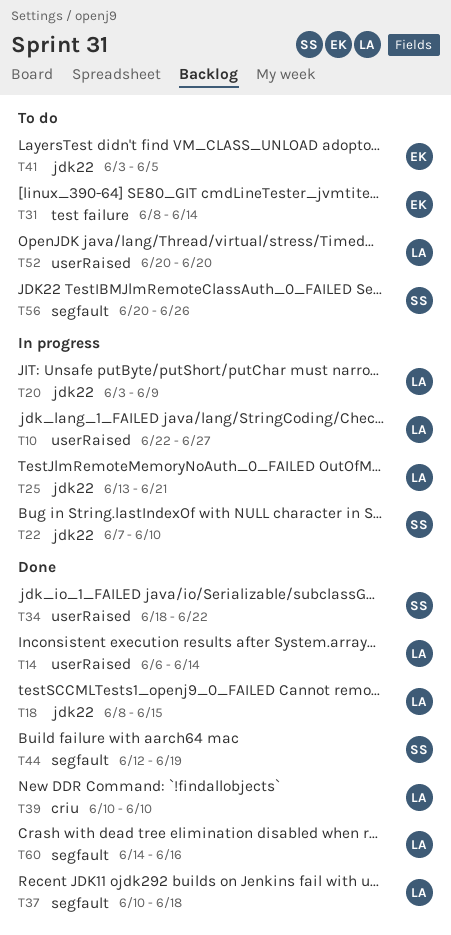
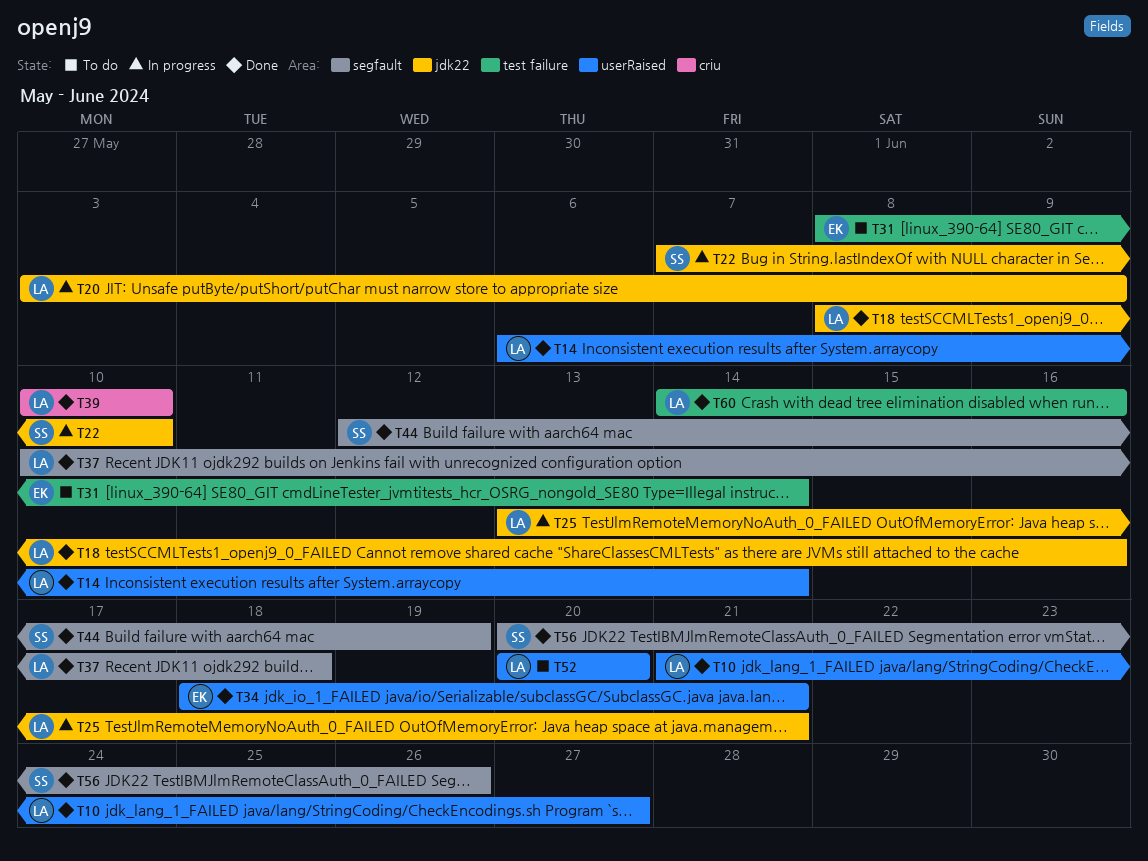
T10, status: In progress -> Done
T10, start: Jun 22 -> Jun 21
T18, due: Jun 15 -> Jun 16
T34, owner: SS -> EK
T34, due: Jun 22 -> Jun 21
T41: present -> none
T56, status: To do -> Done
T60, label: segfault -> test failure

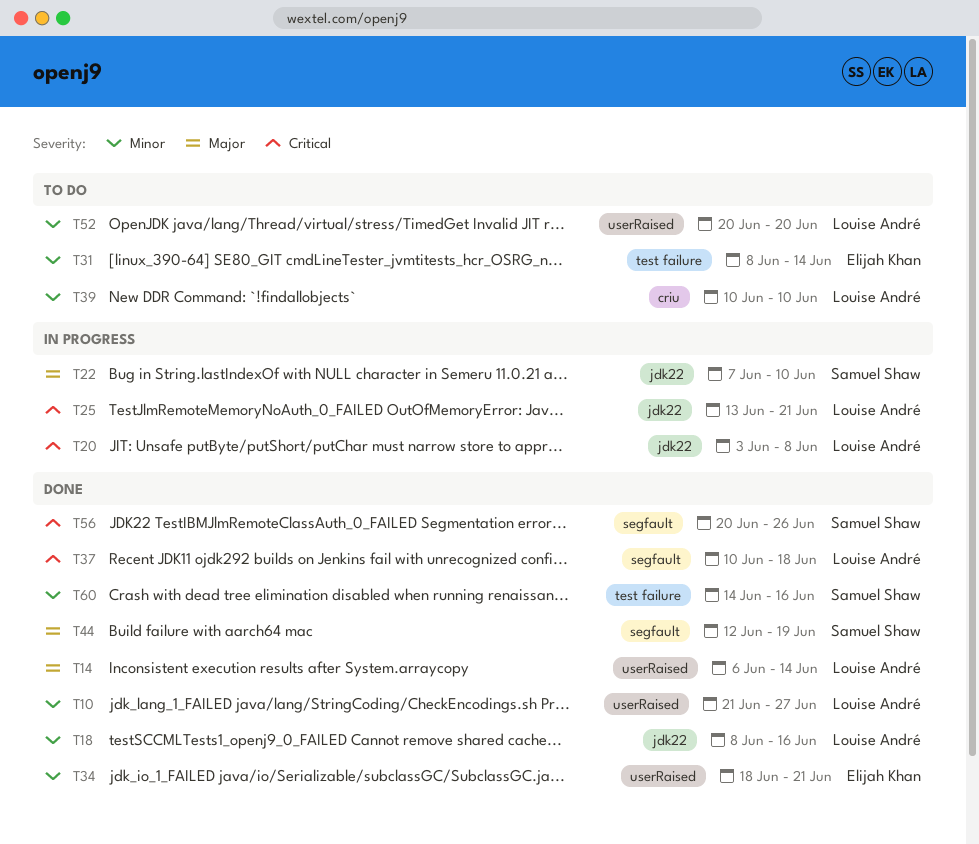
T20, due: Jun 9 -> Jun 8
T39, status: Done -> To do
T60, owner: Louise André -> Samuel Shaw

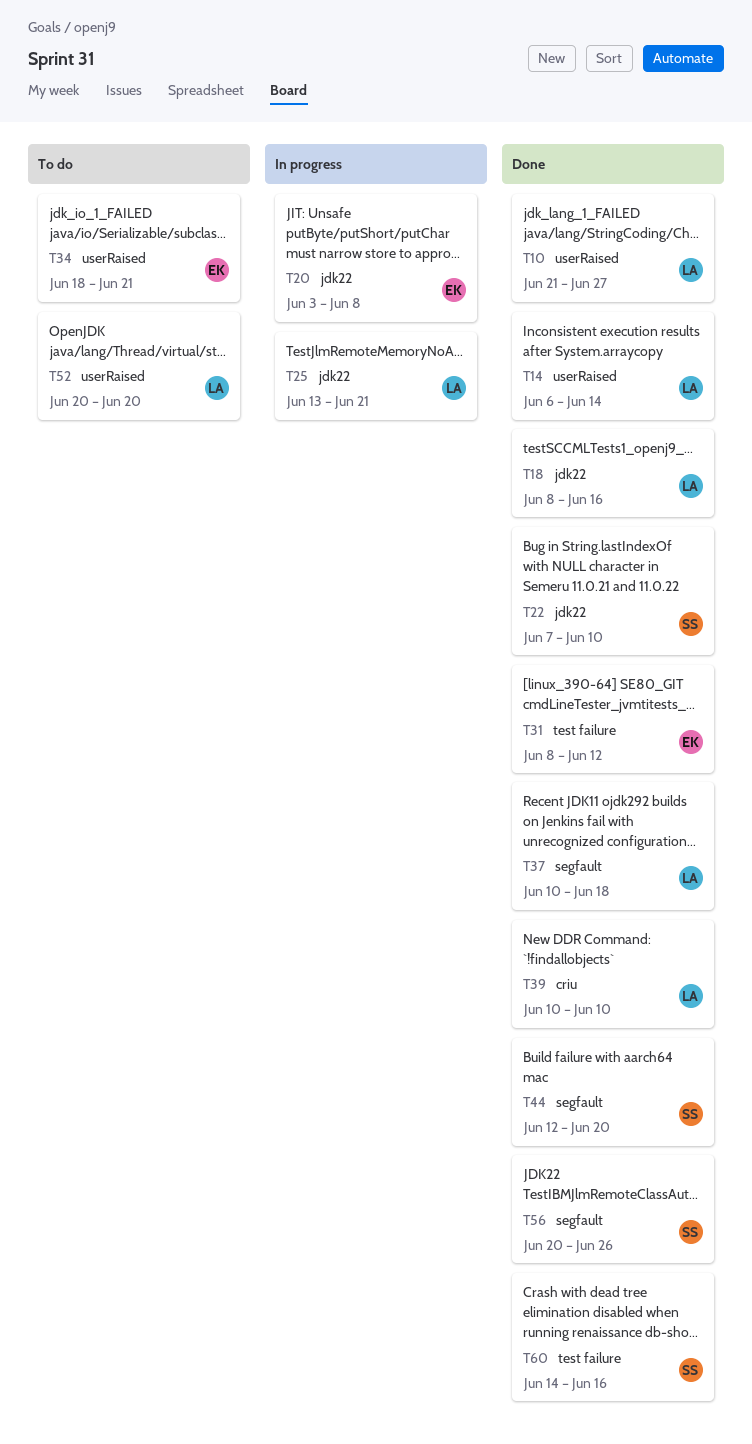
T20, owner: Louise André -> Elijah Khan
T22, status: In progress -> Done
T31, status: To do -> Done
T31, due: Jun 14 -> Jun 12
T34, status: Done -> To do
T39, status: To do -> Done
T44, due: Jun 19 -> Jun 20

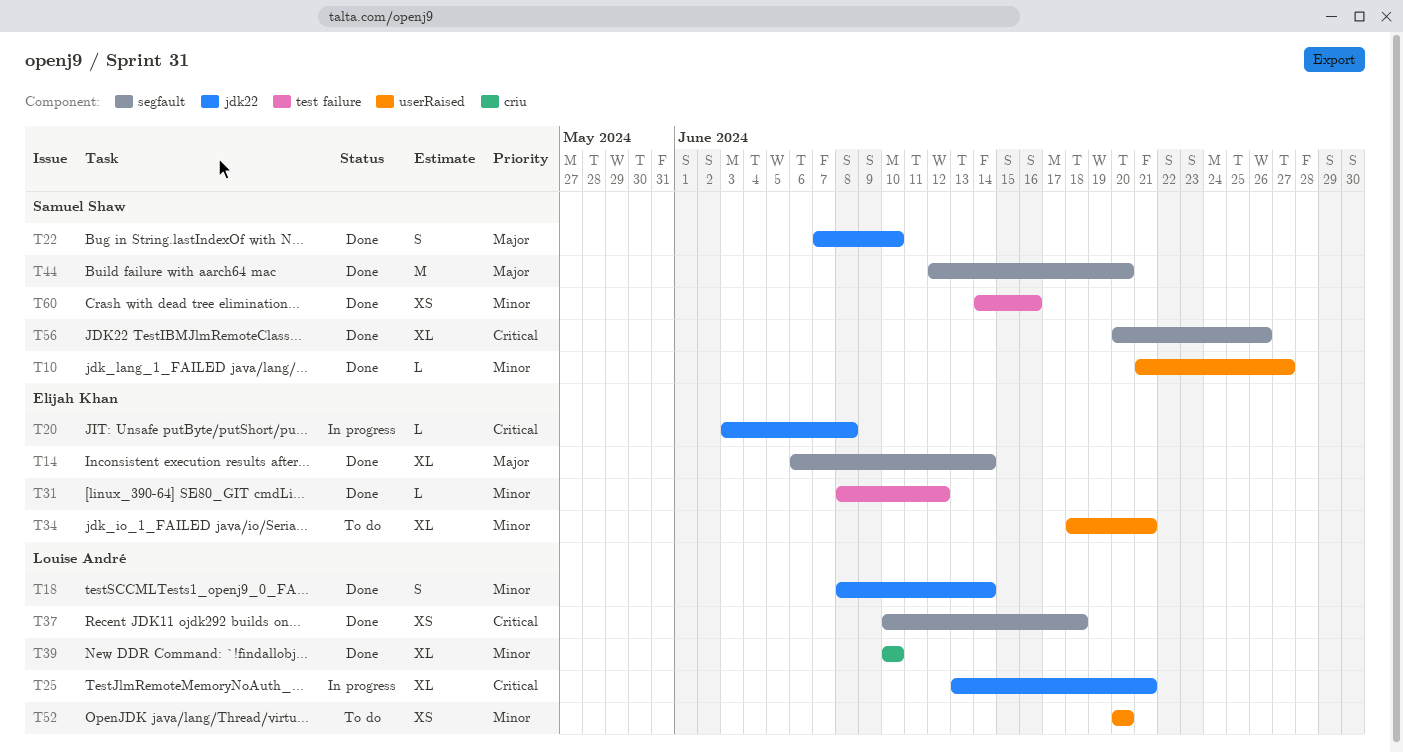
T10, owner: Louise André -> Samuel Shaw
T14, owner: Louise André -> Elijah Khan
T14, label: userRaised -> segfault
T18, due: Jun 16 -> Jun 14

